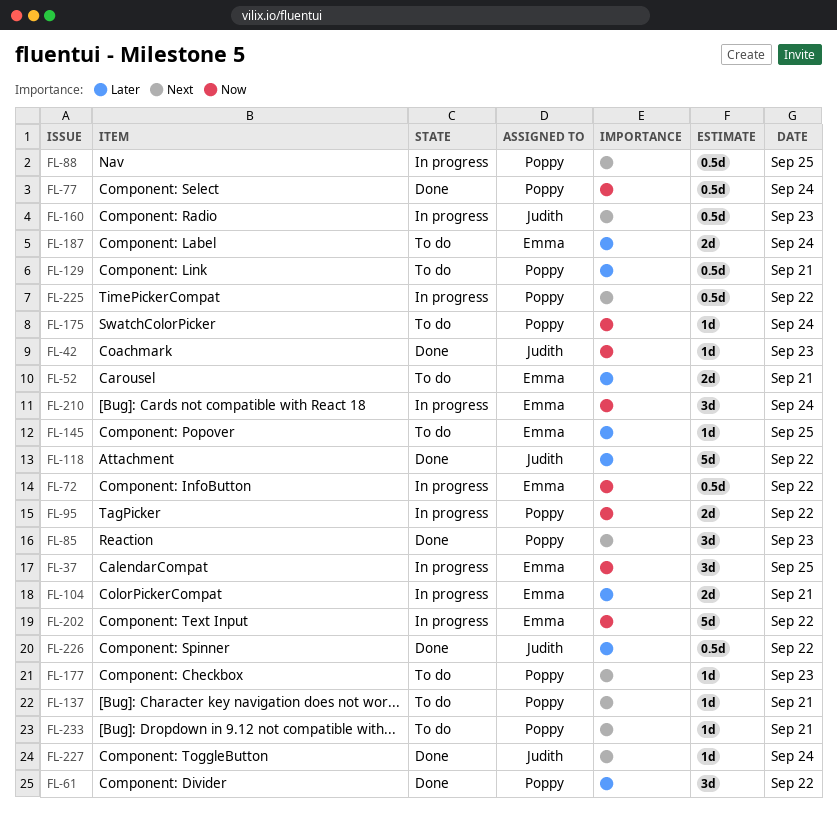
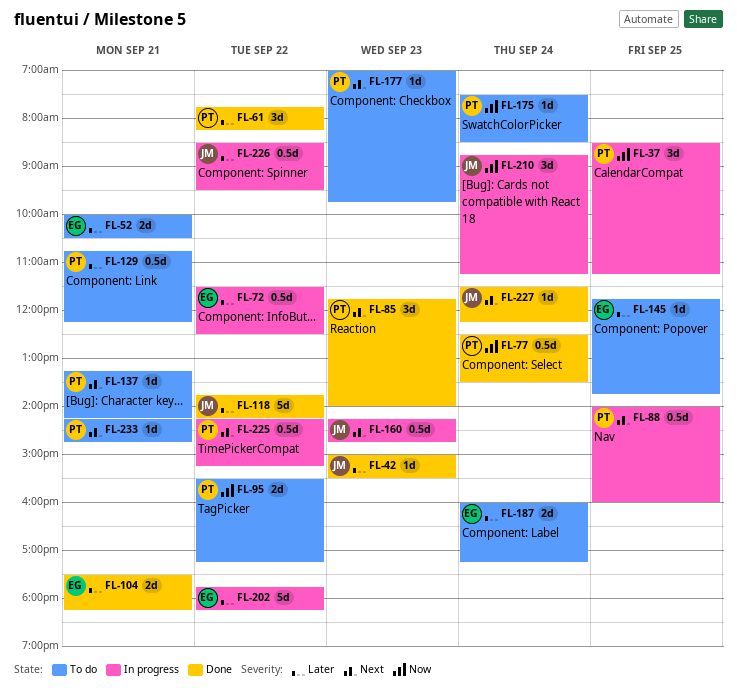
FL-37, owner: Emma -> Poppy
FL-42, priority: Now -> Later
FL-72, priority: Now -> Later
FL-95, status: In progress -> To do
FL-104, status: In progress -> Done
FL-202, priority: Now -> Later
FL-210, owner: Emma -> Judith
FL-226, status: Done -> In progress

